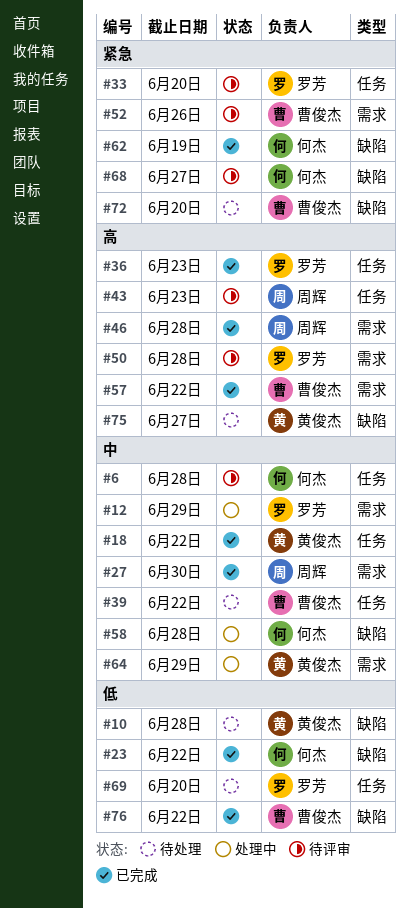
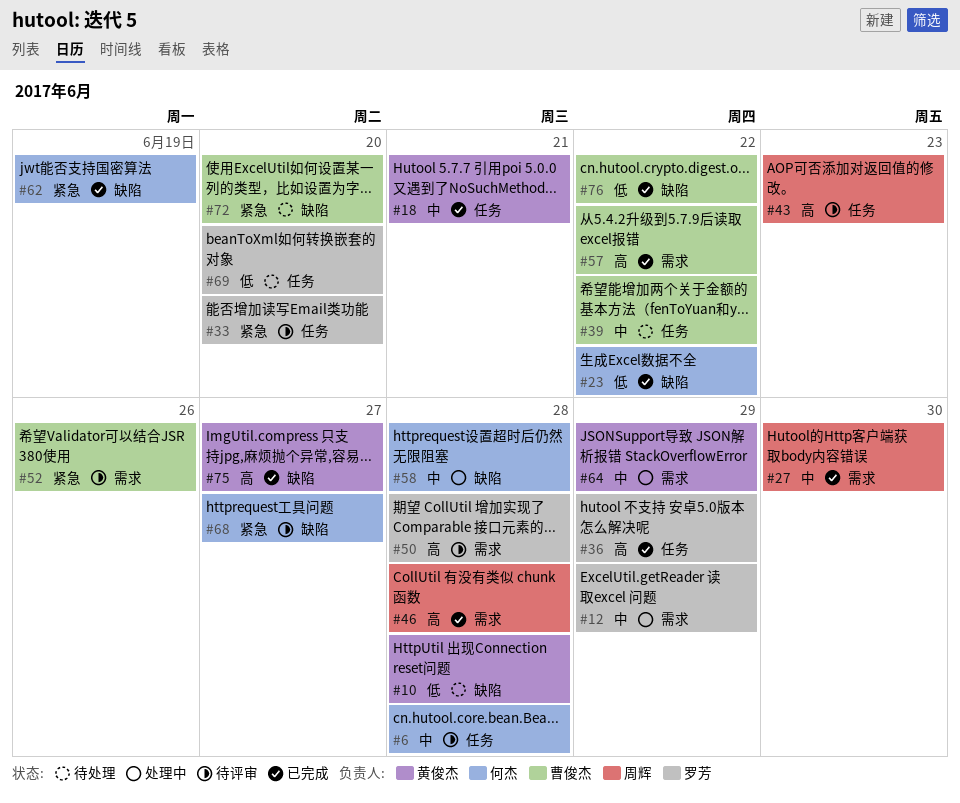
#18, due: Jun 22 -> Jun 21
#36, due: Jun 23 -> Jun 29
#75, status: 待处理 -> 已完成

